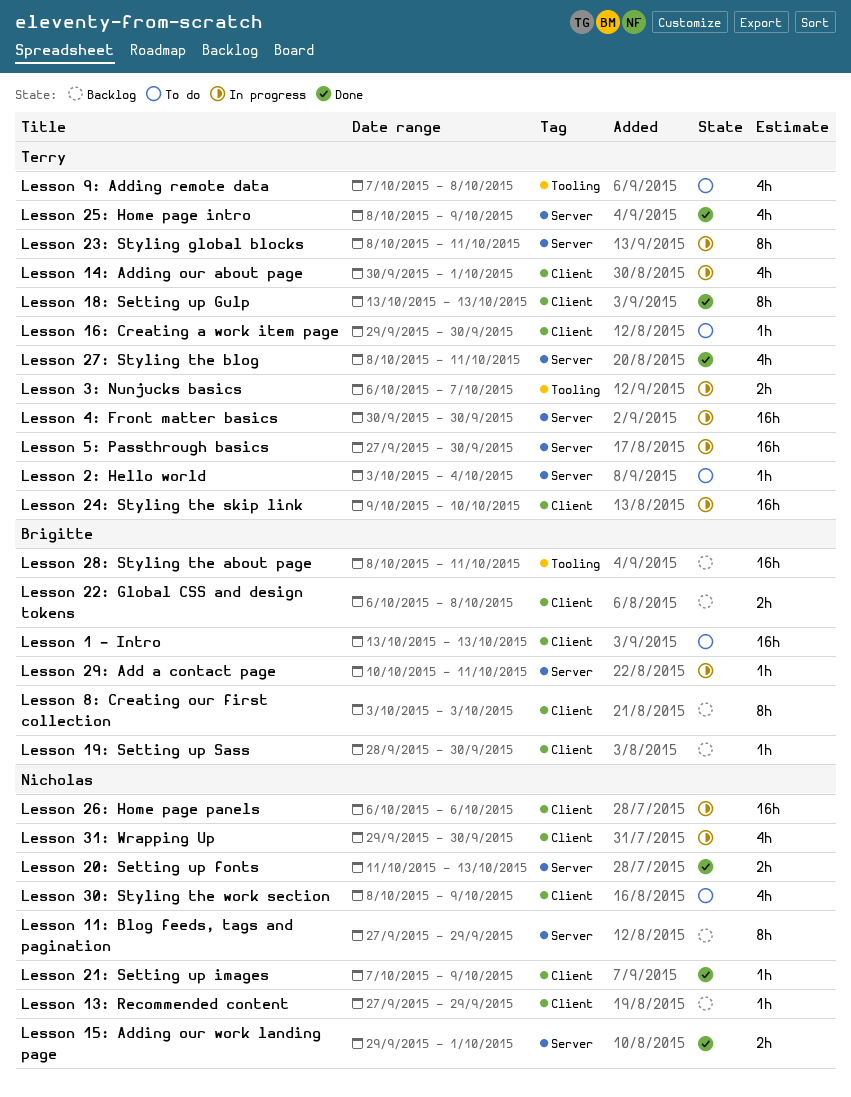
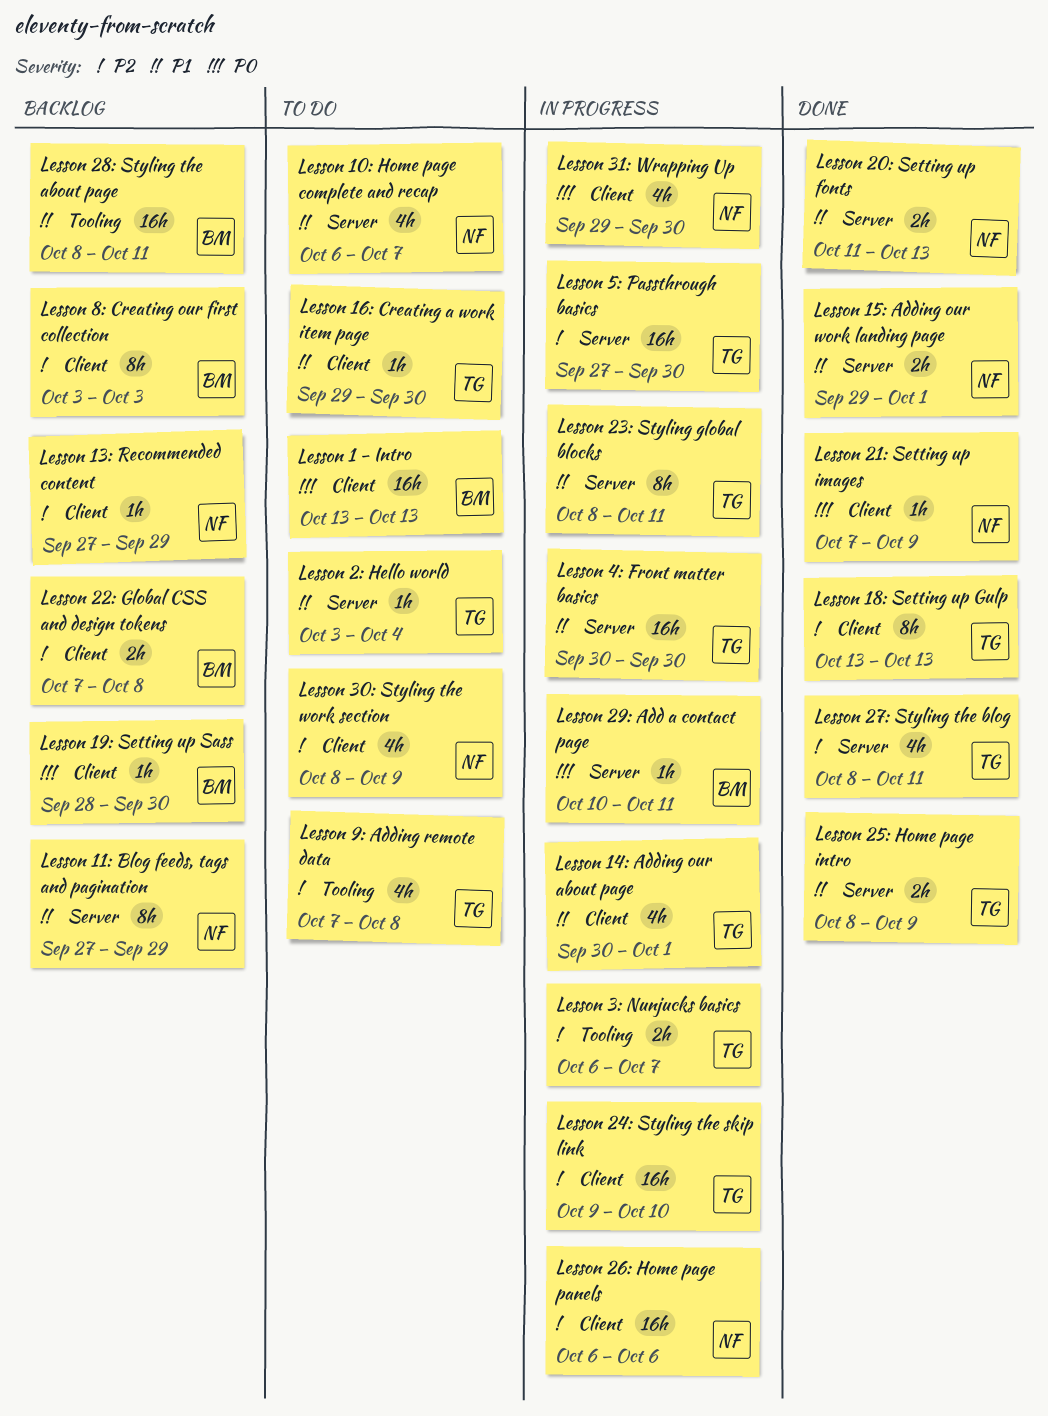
Lesson 10: Home page complete and recap: none -> present
Lesson 22: Global CSS and design tokens, start: Oct 6 -> Oct 7
Lesson 25: Home page intro, estimate: 4h -> 2h

